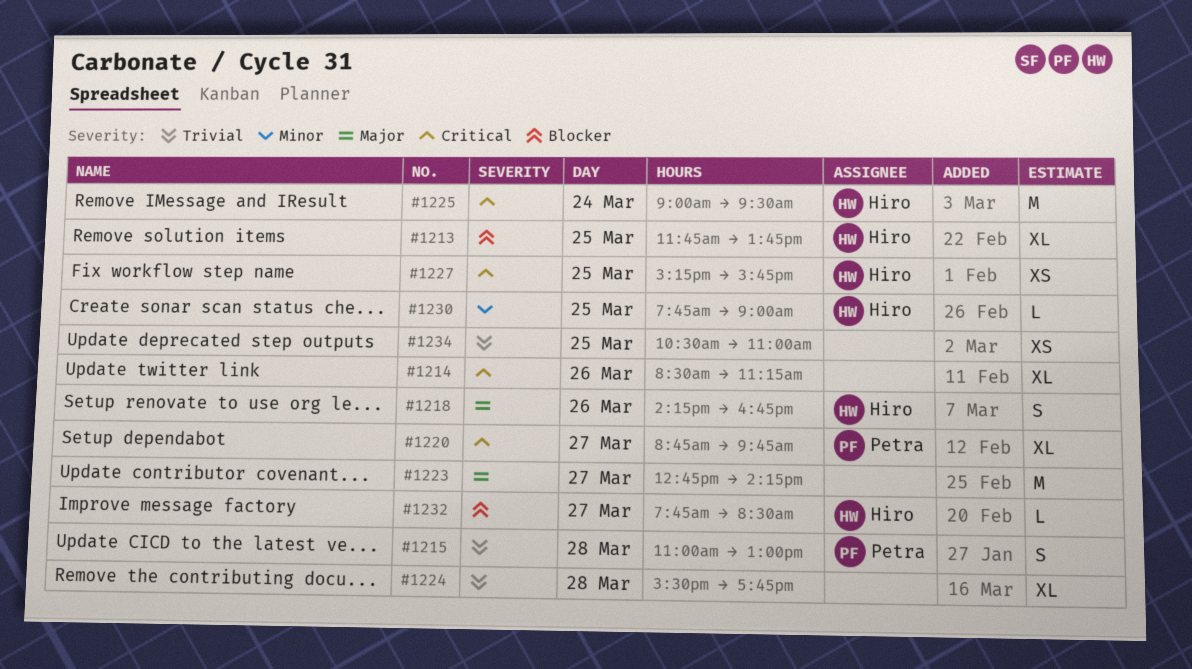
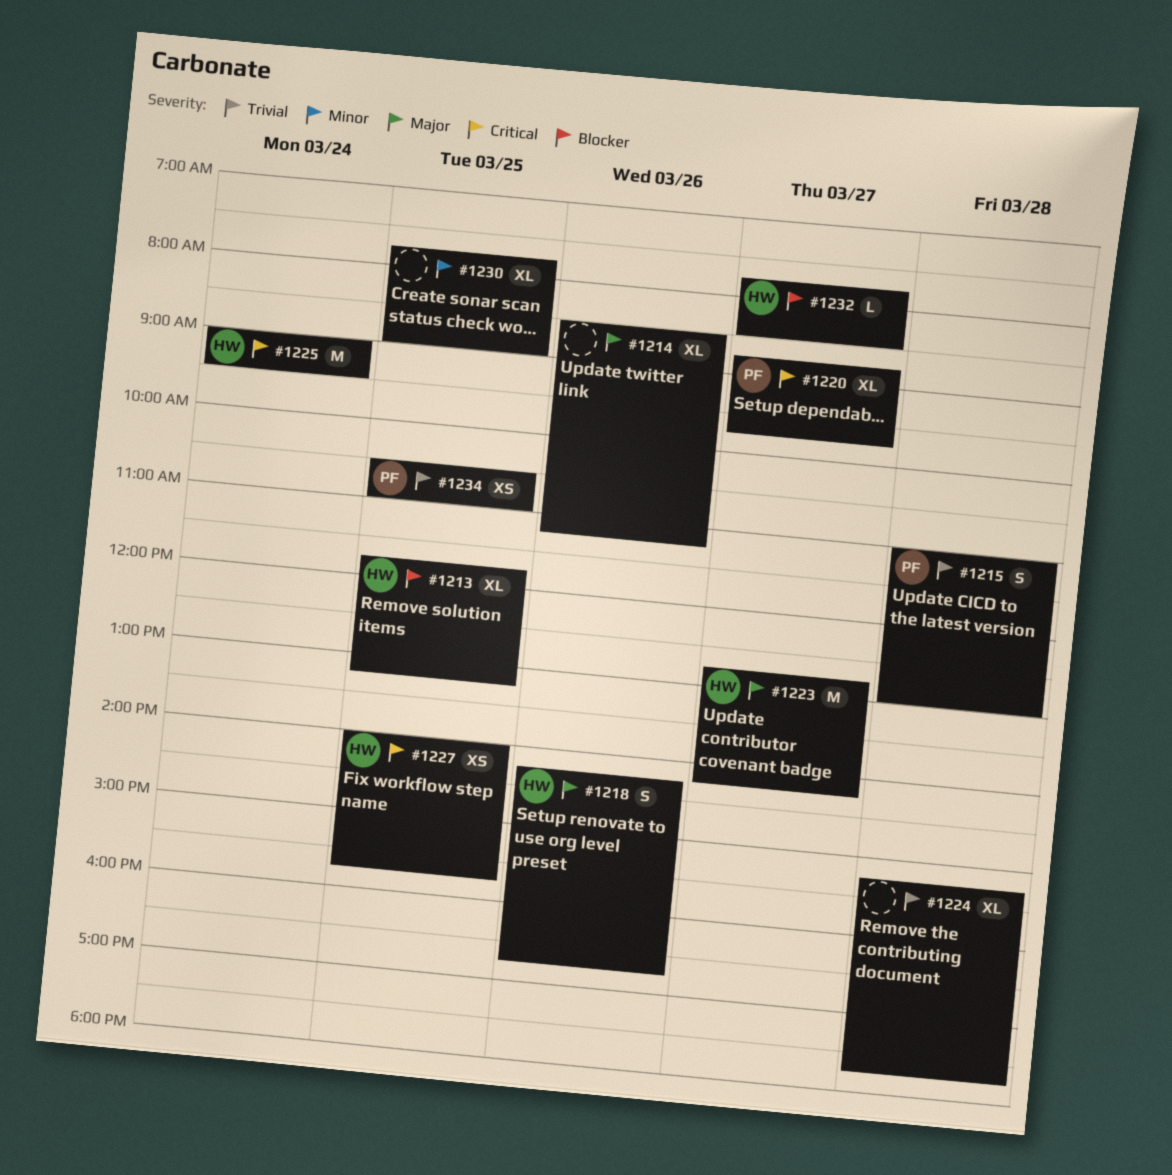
#1213, ends: 13:45 -> 13:15
#1214, priority: Critical -> Major
#1223, owner: none -> Hiro
#1224, begins: 15:30 -> 15:15
#1227, begins: 15:15 -> 14:00
#1230, owner: Hiro -> none
#1230, estimate: L -> XL
#1234, owner: none -> Petra

